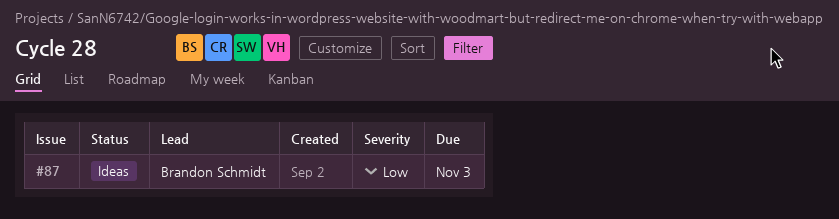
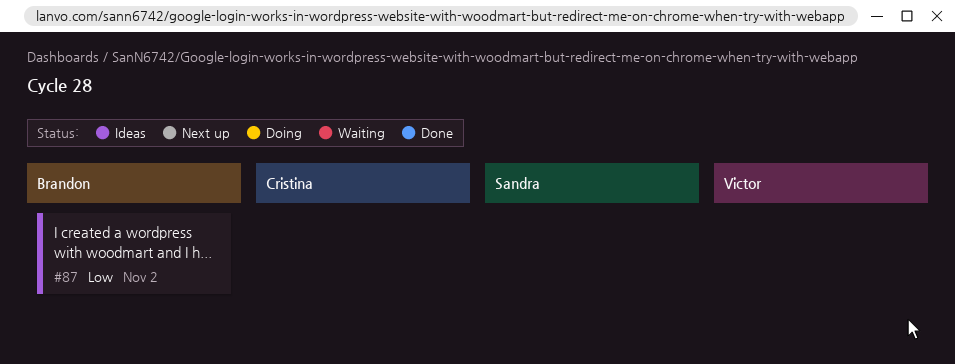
#87, due: Nov 3 -> Nov 2

